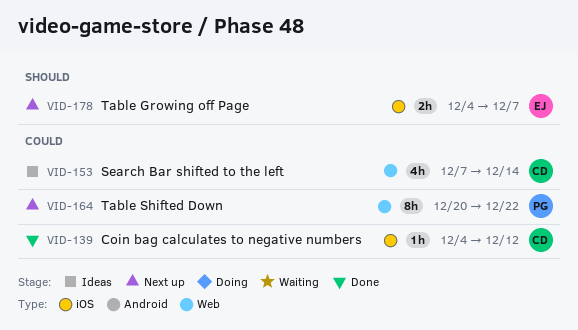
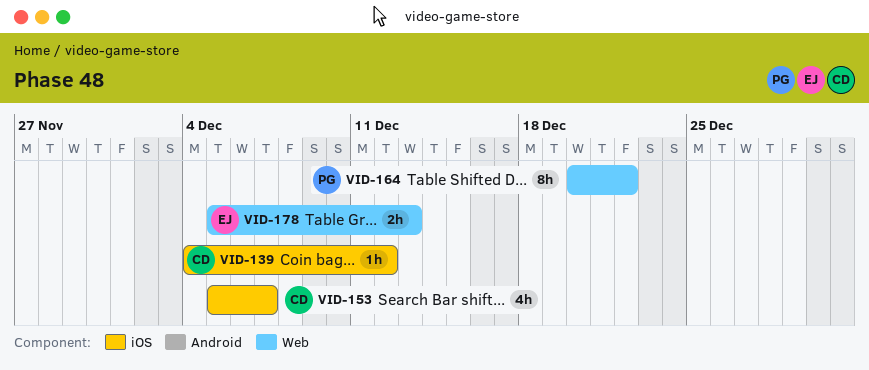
VID-153, label: Web -> iOS
VID-153, start: Dec 7 -> Dec 5
VID-153, due: Dec 14 -> Dec 7
VID-178, label: iOS -> Web
VID-178, start: Dec 4 -> Dec 5
VID-178, due: Dec 7 -> Dec 13

